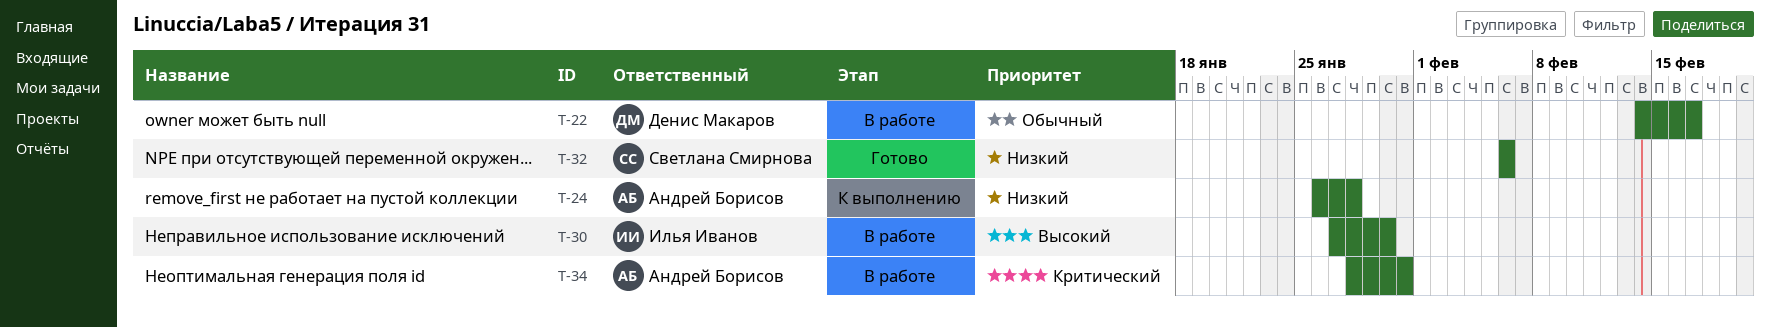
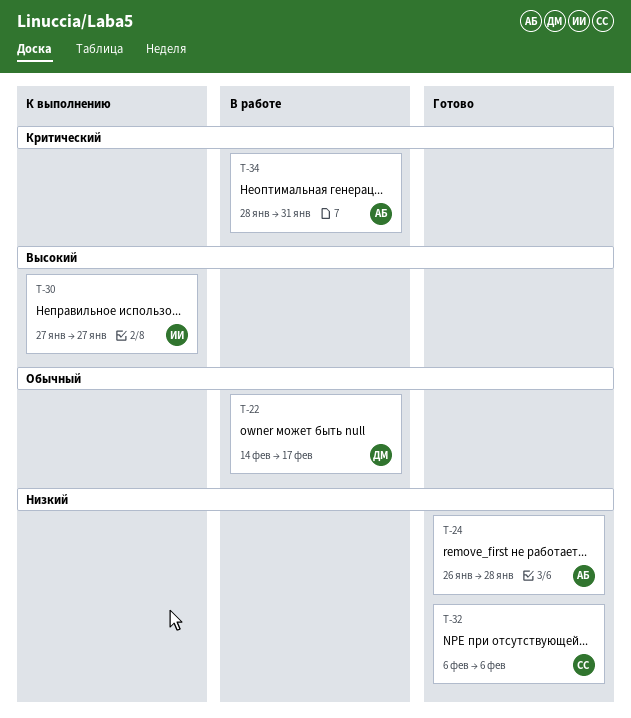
T-24, status: К выполнению -> Готово
T-30, status: В работе -> К выполнению
T-30, due: Jan 30 -> Jan 27

